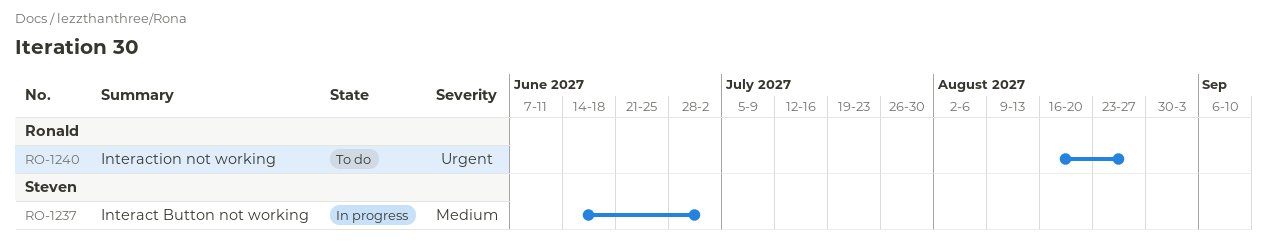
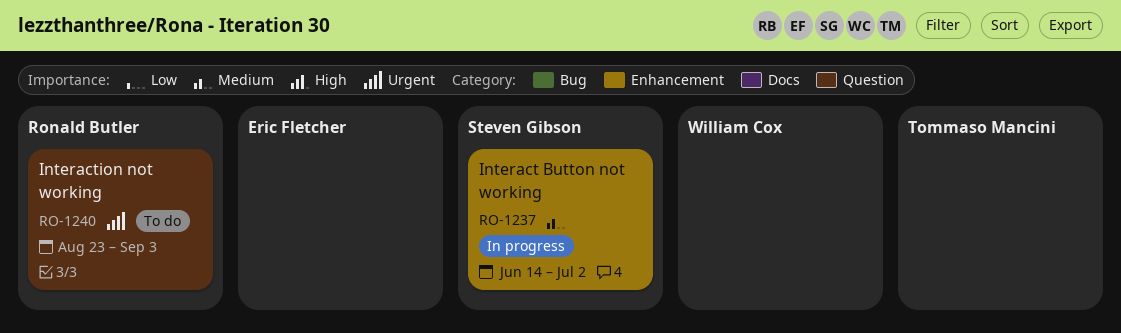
RO-1240, start: Aug 16 -> Aug 23
RO-1240, due: Aug 27 -> Sep 3

